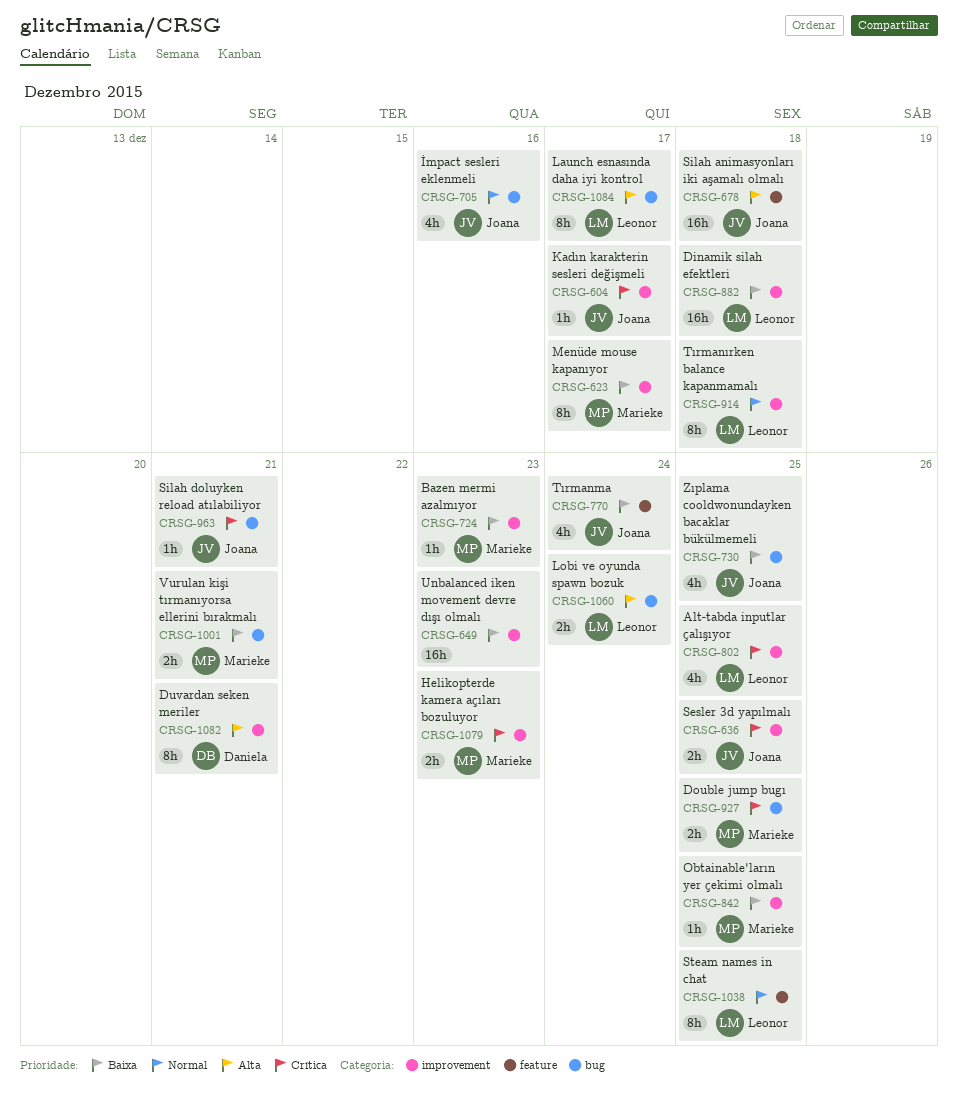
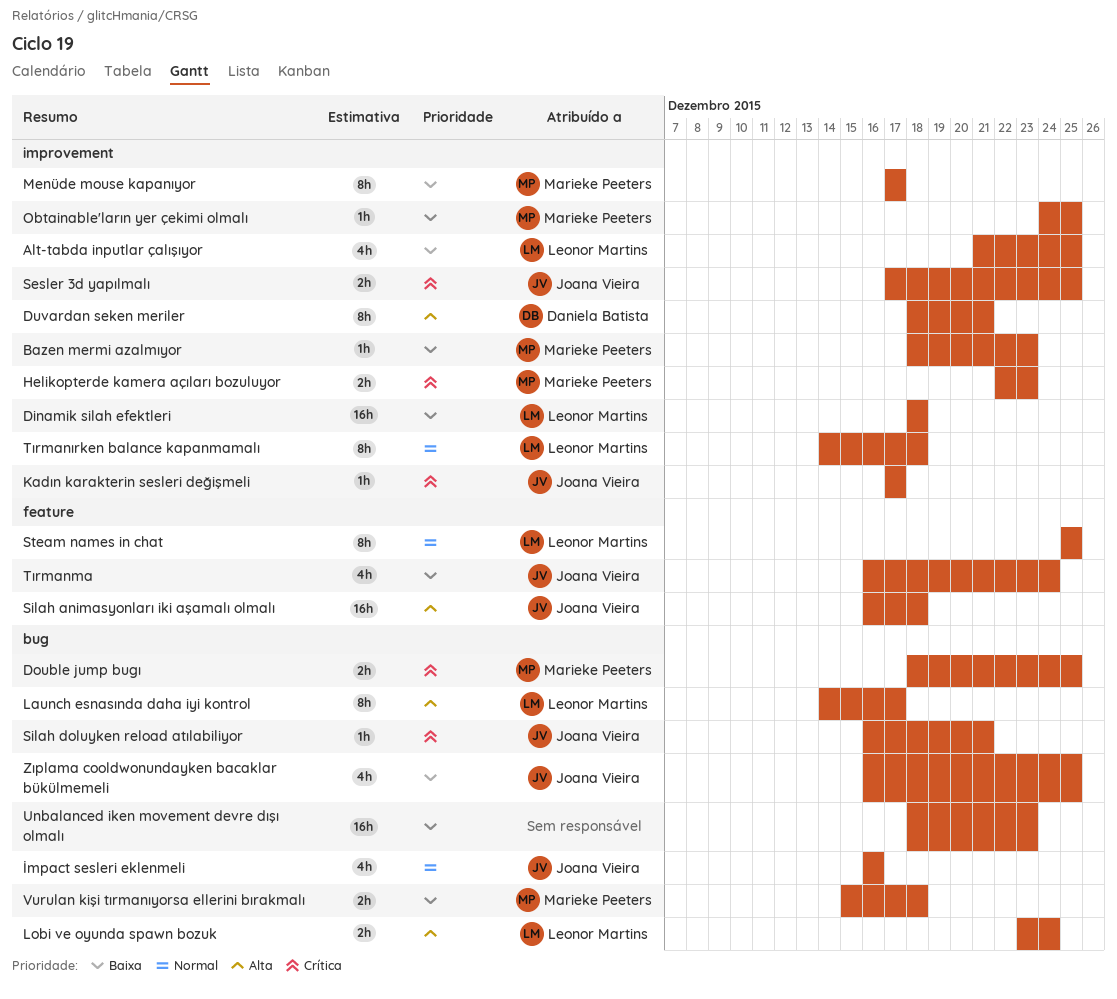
Alt-tabda inputlar çalışıyor, priority: Crítica -> Baixa
Unbalanced iken movement devre dışı olmalı, label: improvement -> bug
Vurulan kişi tırmanıyorsa ellerini bırakmalı, due: Dec 21 -> Dec 18

